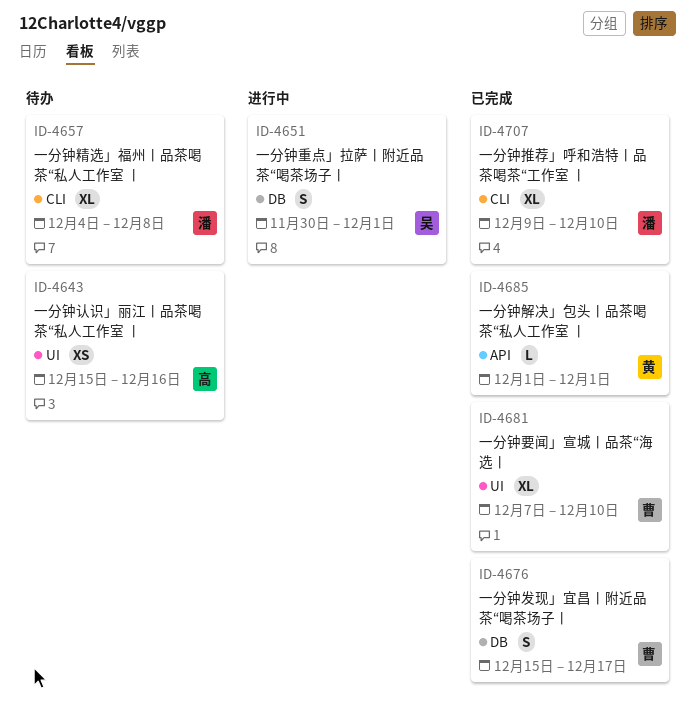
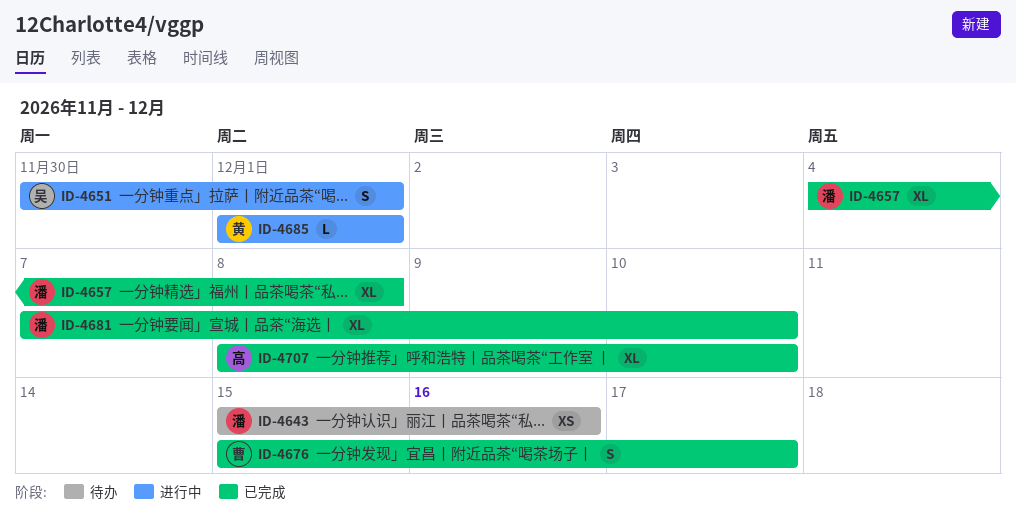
ID-4643, owner: 高 -> 潘
ID-4657, status: 待办 -> 已完成
ID-4681, owner: 曹 -> 潘
ID-4685, status: 已完成 -> 进行中
ID-4707, owner: 潘 -> 高
ID-4707, start: Dec 9 -> Dec 8

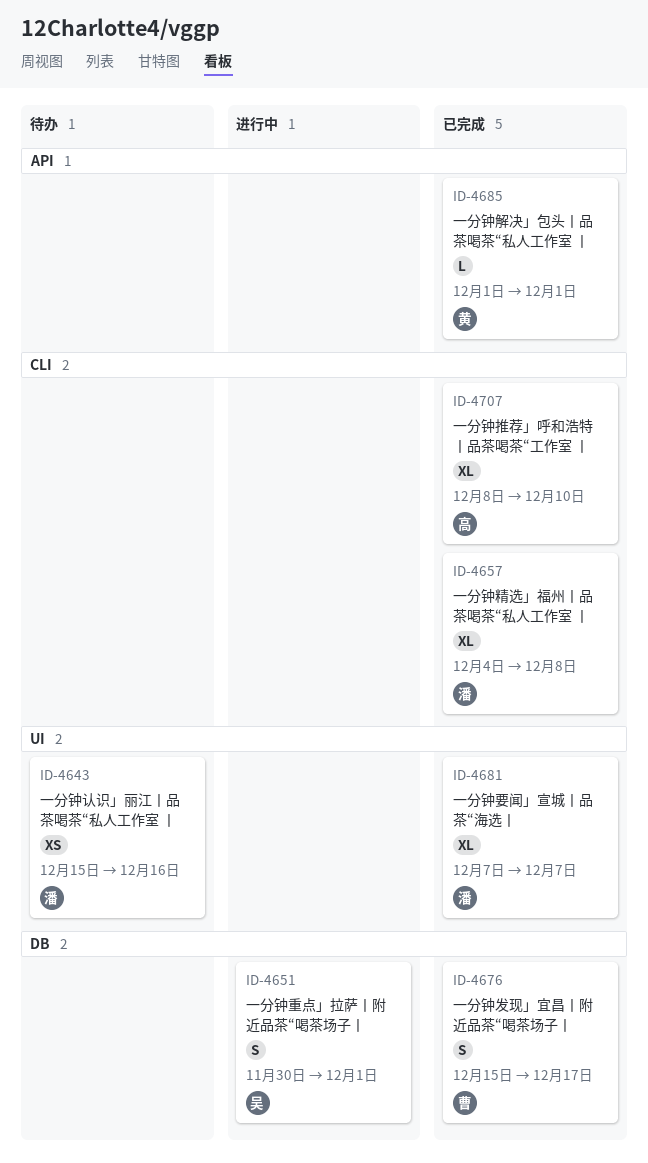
ID-4681, due: Dec 10 -> Dec 7
ID-4685, status: 进行中 -> 已完成

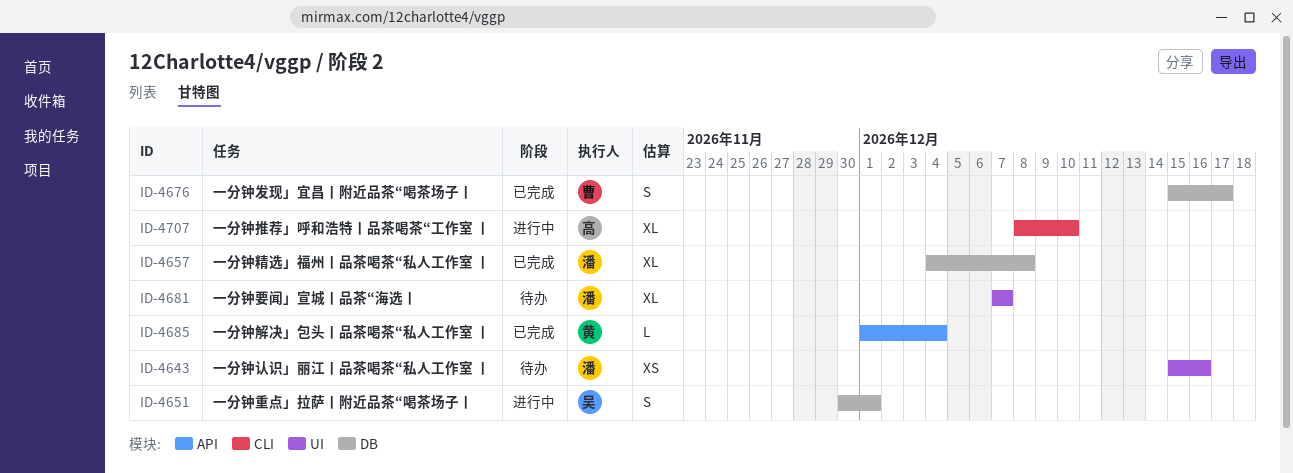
ID-4657, label: CLI -> DB
ID-4681, status: 已完成 -> 待办
ID-4685, due: Dec 1 -> Dec 4
ID-4707, status: 已完成 -> 进行中

